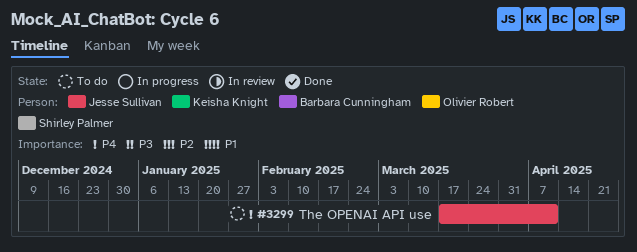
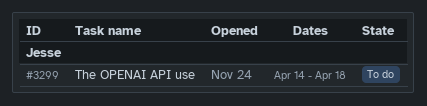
#3299, start: Mar 17 -> Apr 14
#3299, due: Apr 11 -> Apr 18

